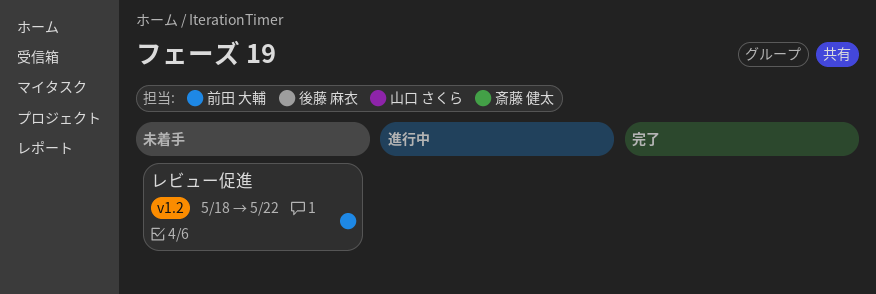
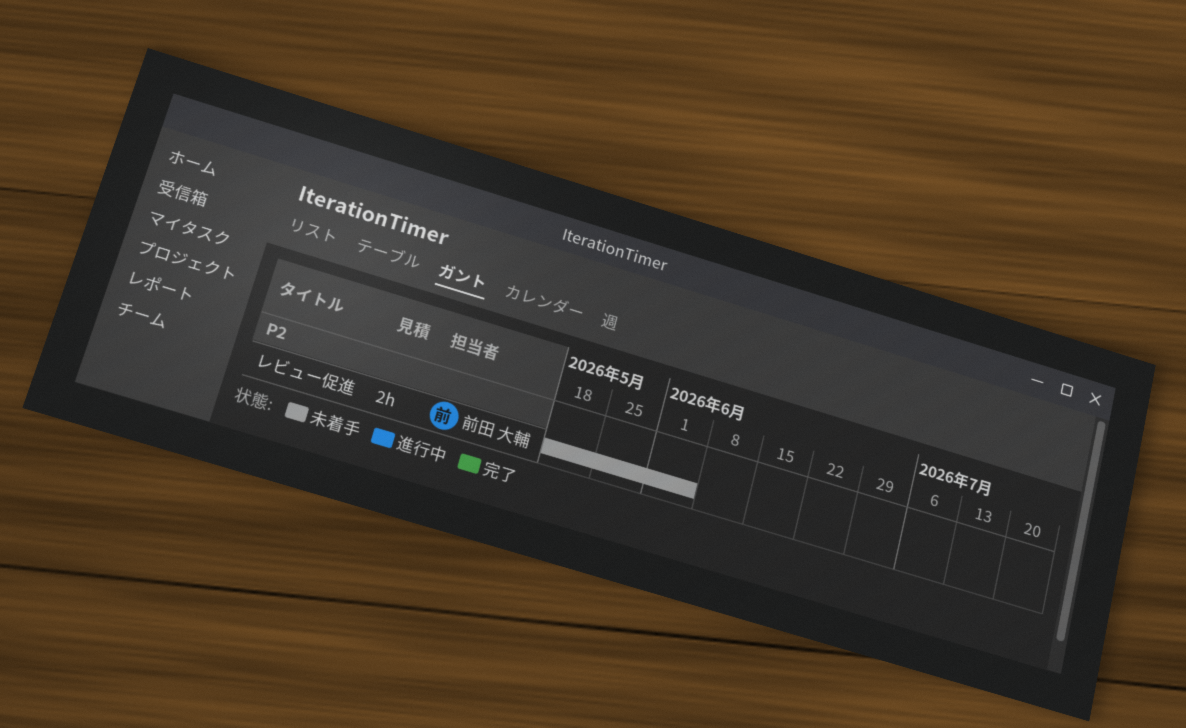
レビュー促進, due: May 22 -> Jun 5

